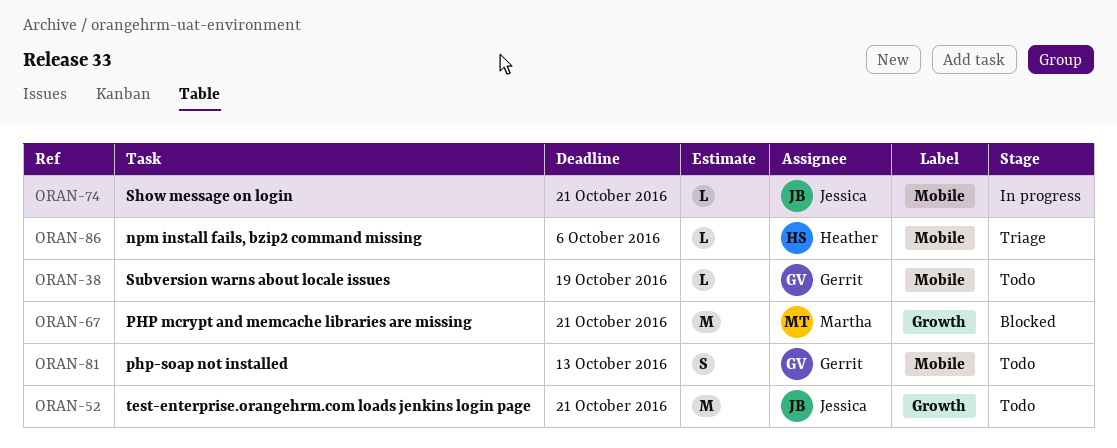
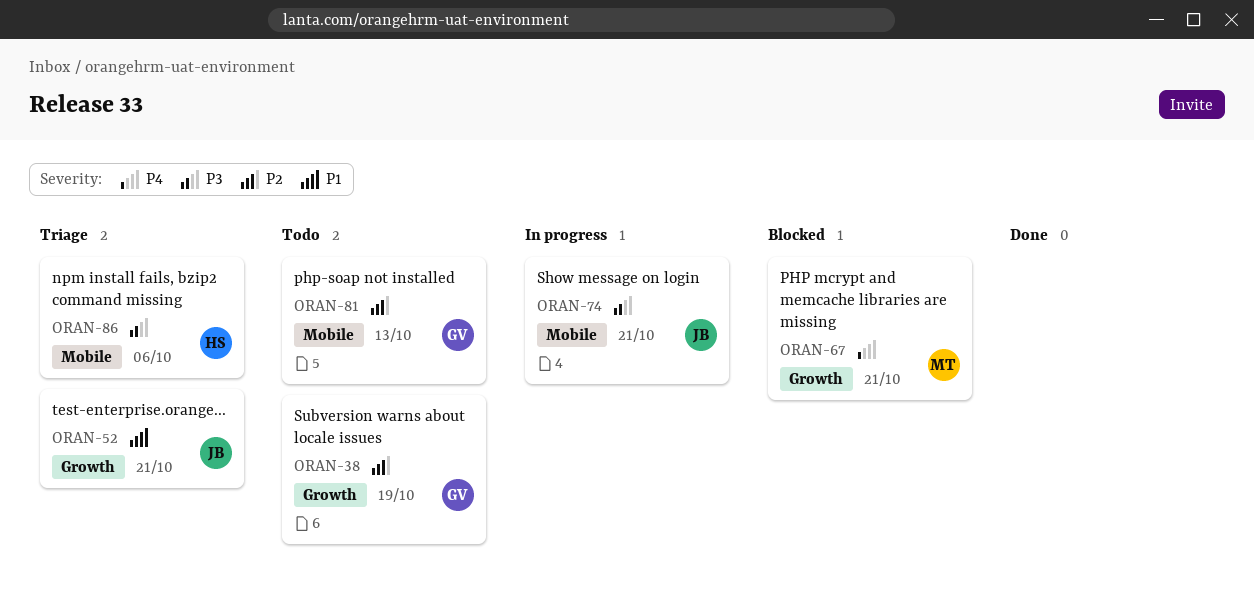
ORAN-38, label: Mobile -> Growth
ORAN-52, status: Todo -> Triage

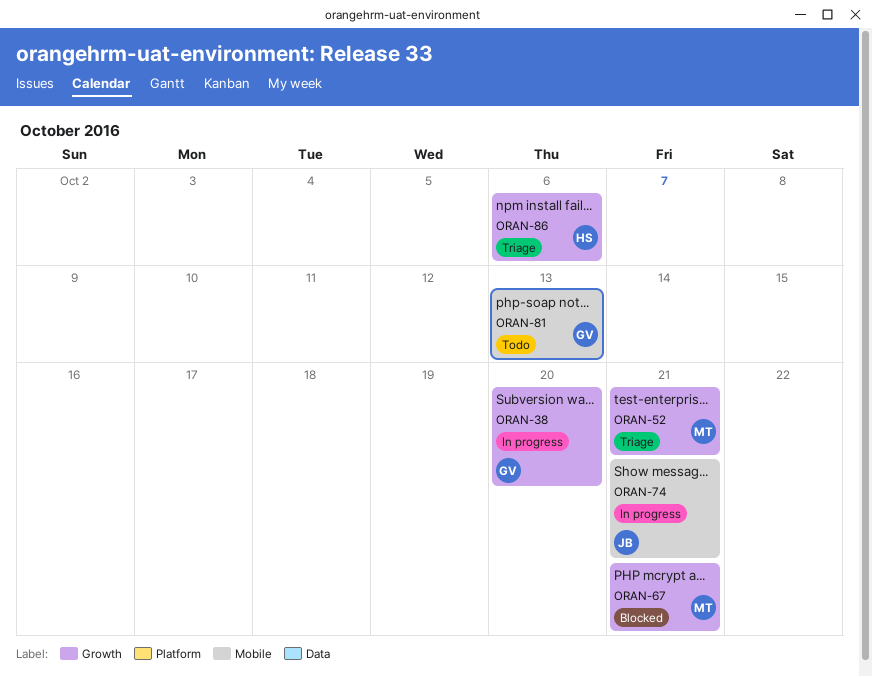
ORAN-38, status: Todo -> In progress
ORAN-38, due: Oct 19 -> Oct 20
ORAN-52, owner: JB -> MT
ORAN-86, label: Mobile -> Growth

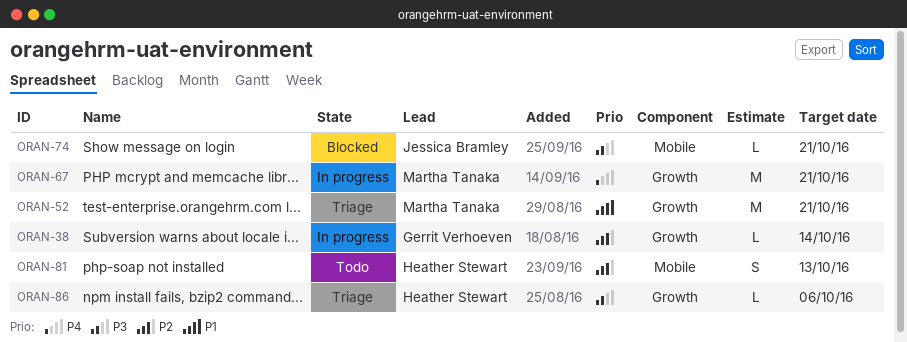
ORAN-38, due: Oct 20 -> Oct 14
ORAN-67, status: Blocked -> In progress
ORAN-74, status: In progress -> Blocked
ORAN-81, owner: Gerrit Verhoeven -> Heather Stewart

